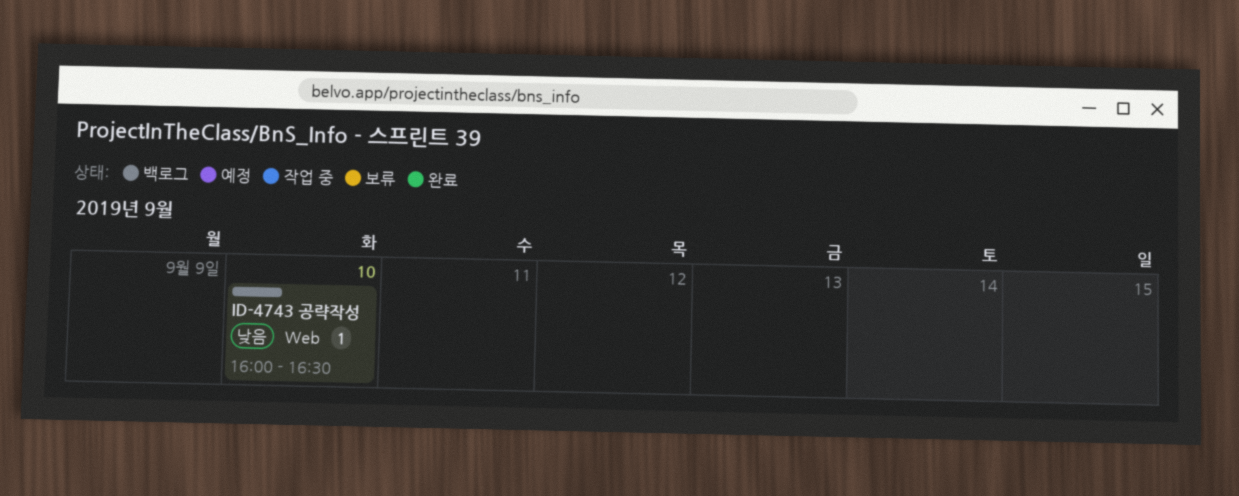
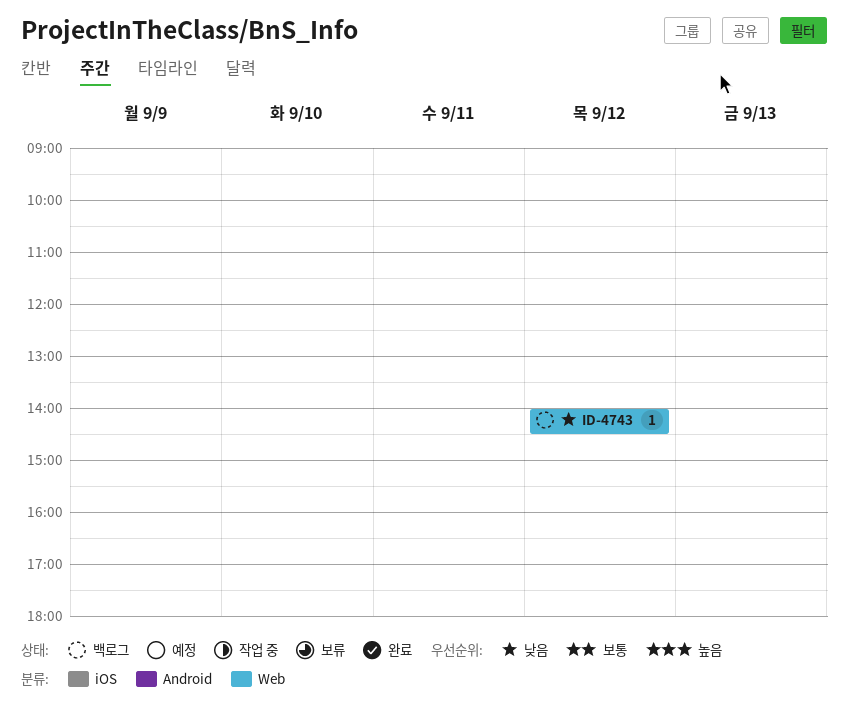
ID-4743, day: Sep 10 -> Sep 12
ID-4743, begins: 16:00 -> 14:00
ID-4743, ends: 16:30 -> 14:30

